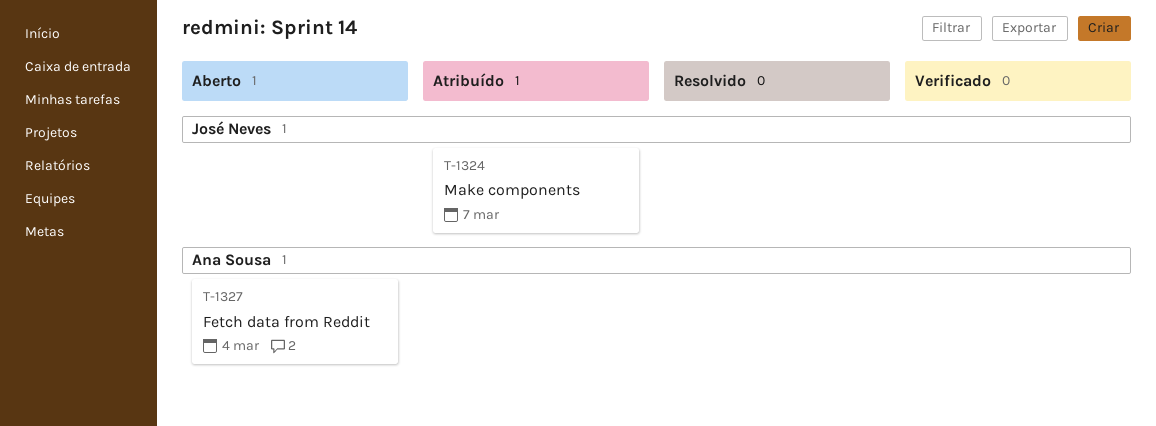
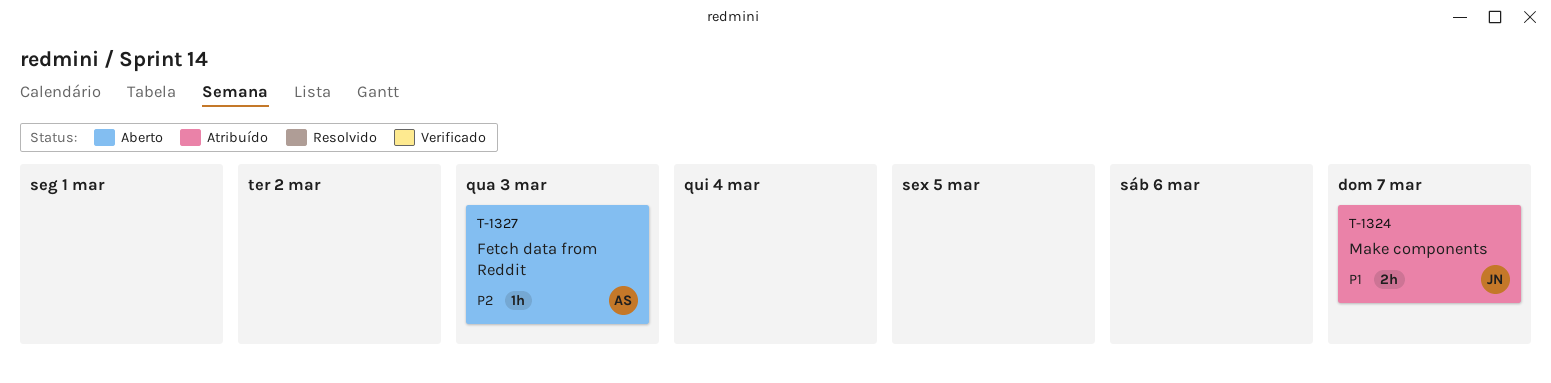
T-1327, due: Mar 4 -> Mar 3

